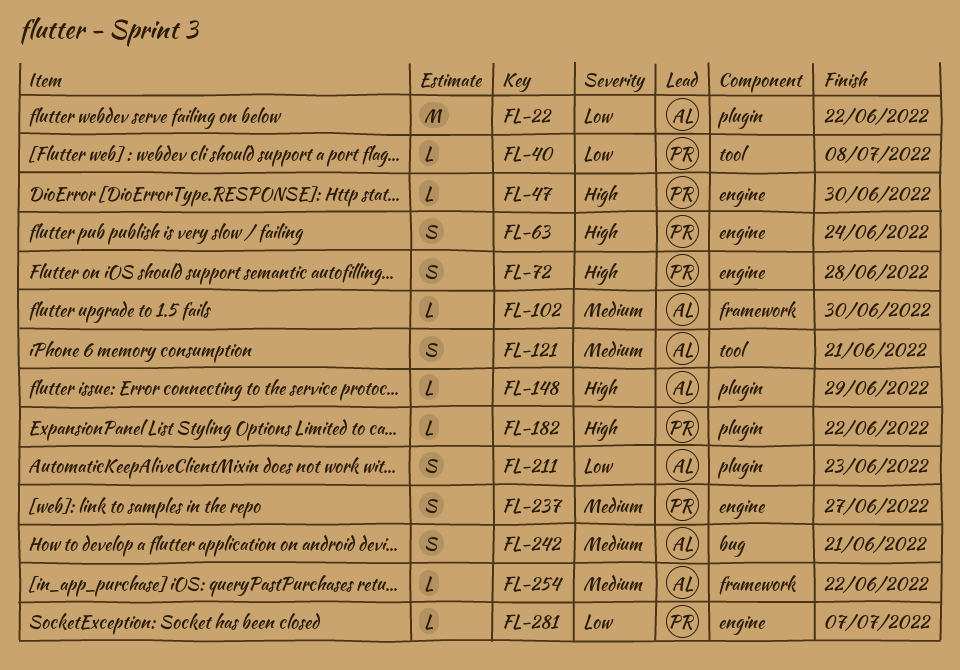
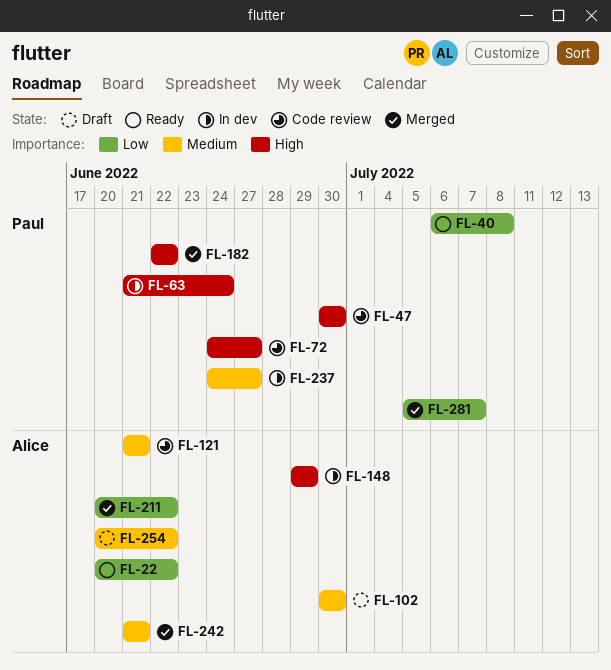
FL-72, due: Jun 28 -> Jun 27
FL-211, due: Jun 23 -> Jun 22

